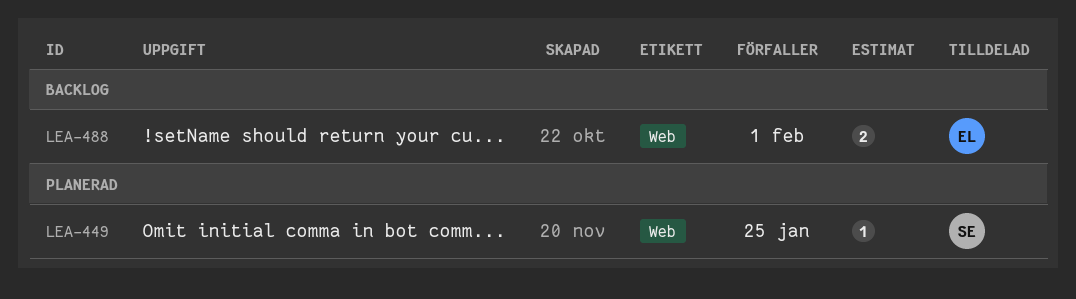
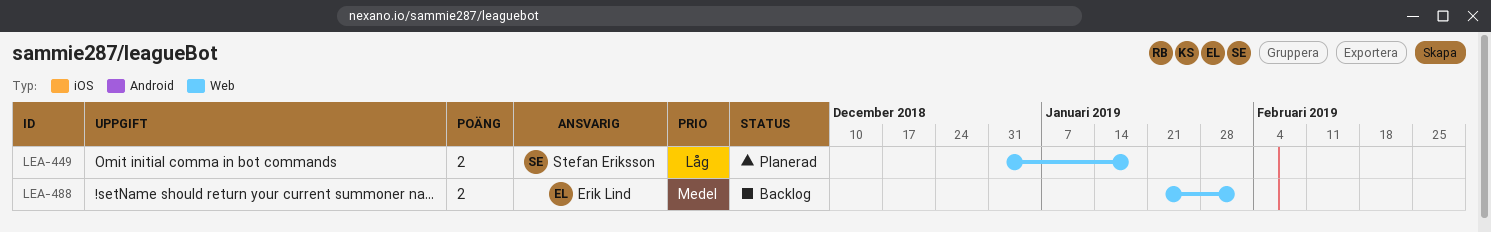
LEA-449, estimate: 1 -> 2
LEA-449, due: Jan 25 -> Jan 18

